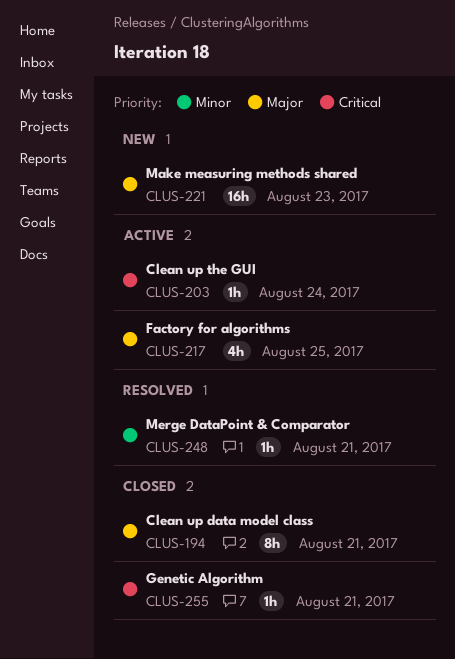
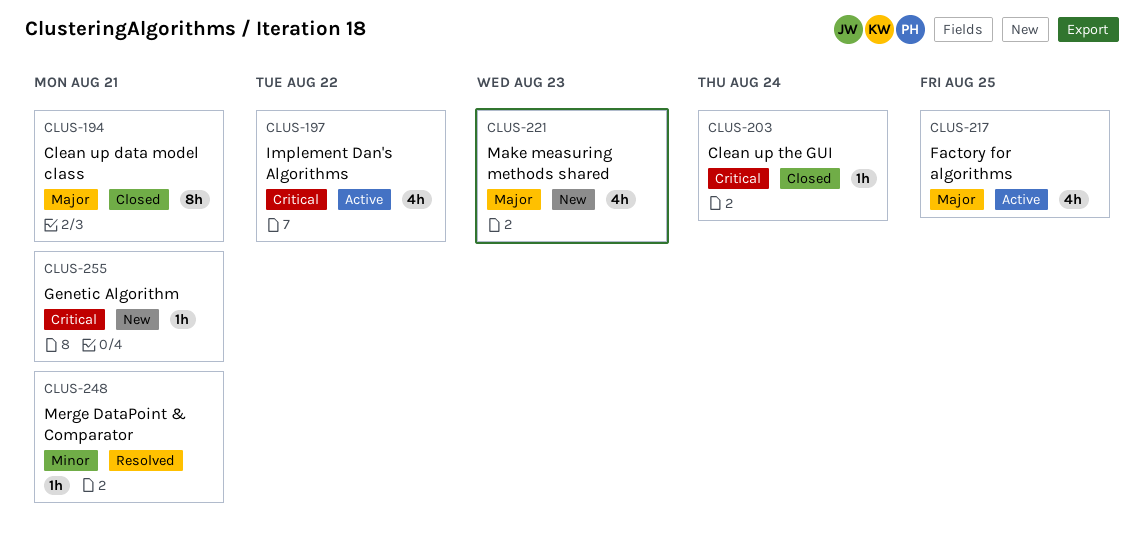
CLUS-197: none -> present
CLUS-203, status: Active -> Closed
CLUS-221, estimate: 16h -> 4h
CLUS-255, status: Closed -> New

